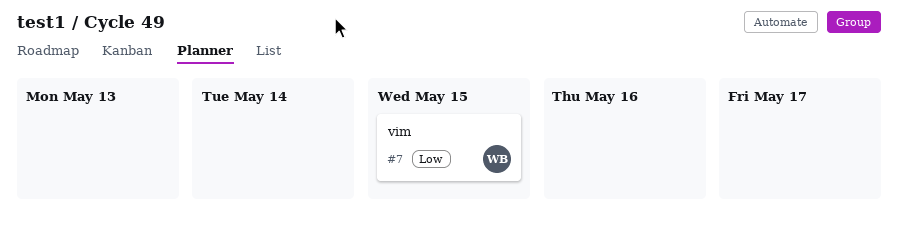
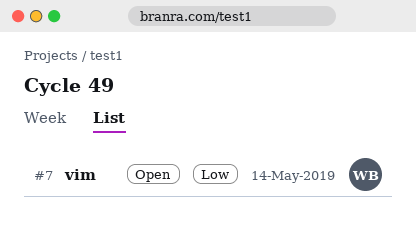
#7, due: May 15 -> May 14

